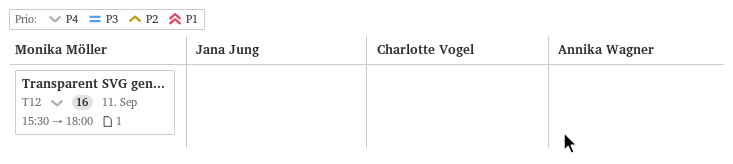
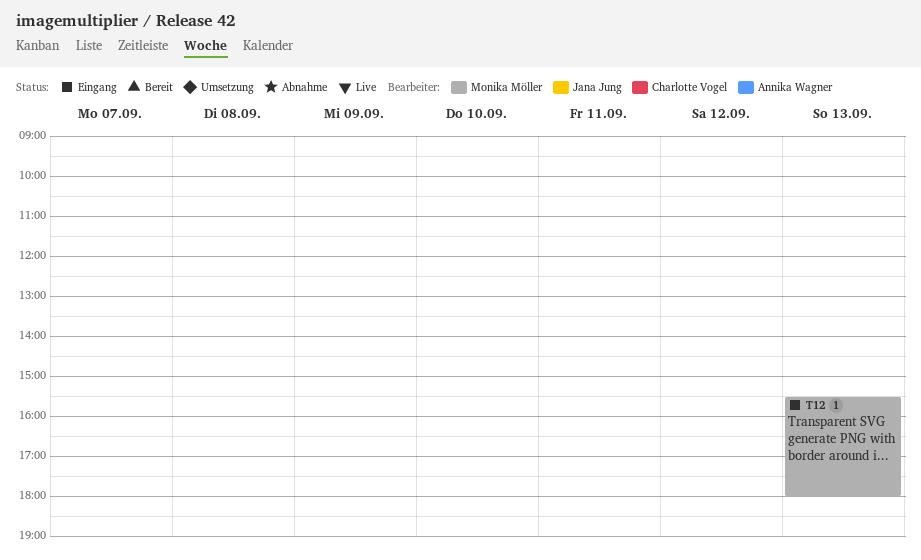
T12, estimate: 16 -> 1
T12, day: Sep 11 -> Sep 13

